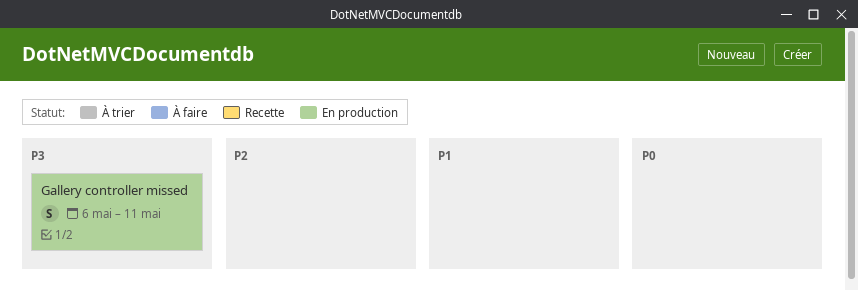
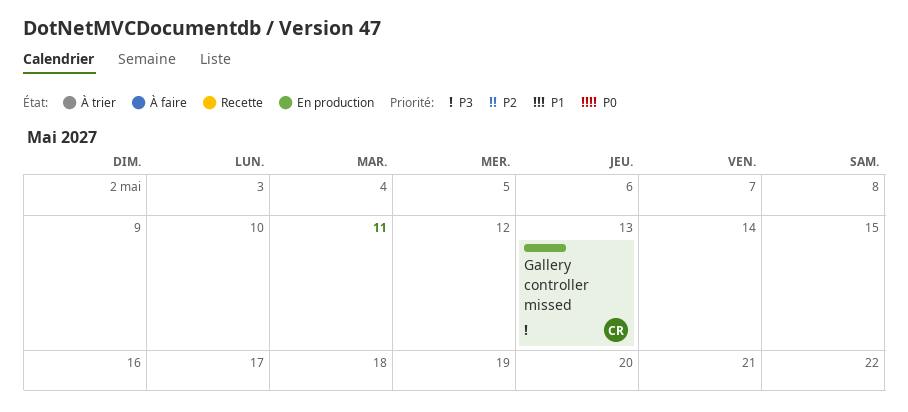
Gallery controller missed, due: May 11 -> May 13

